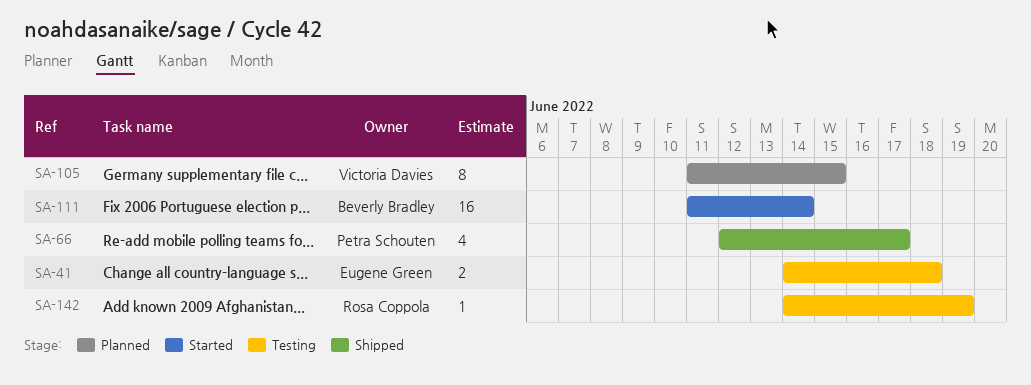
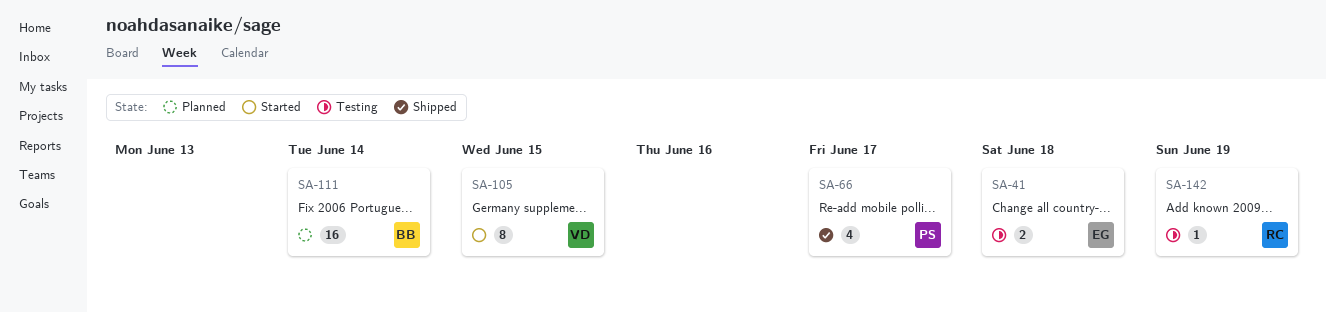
SA-105, status: Planned -> Started
SA-111, status: Started -> Planned

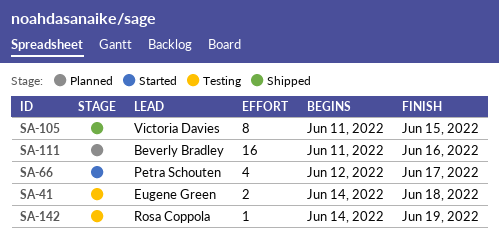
SA-66, status: Shipped -> Started
SA-105, status: Started -> Shipped
SA-111, due: Jun 14 -> Jun 16

